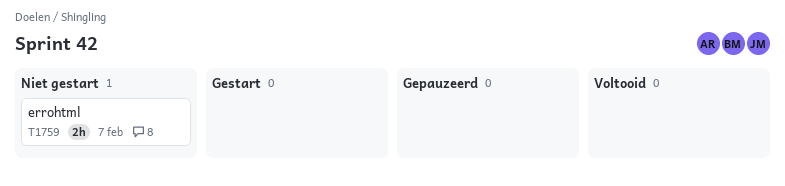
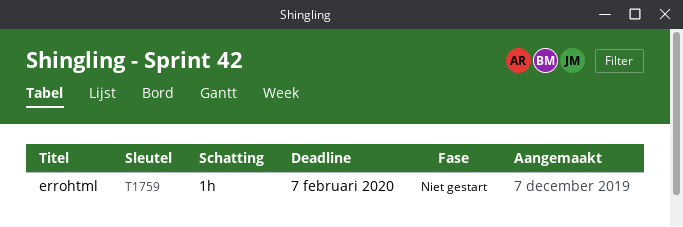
T1759, estimate: 2h -> 1h

